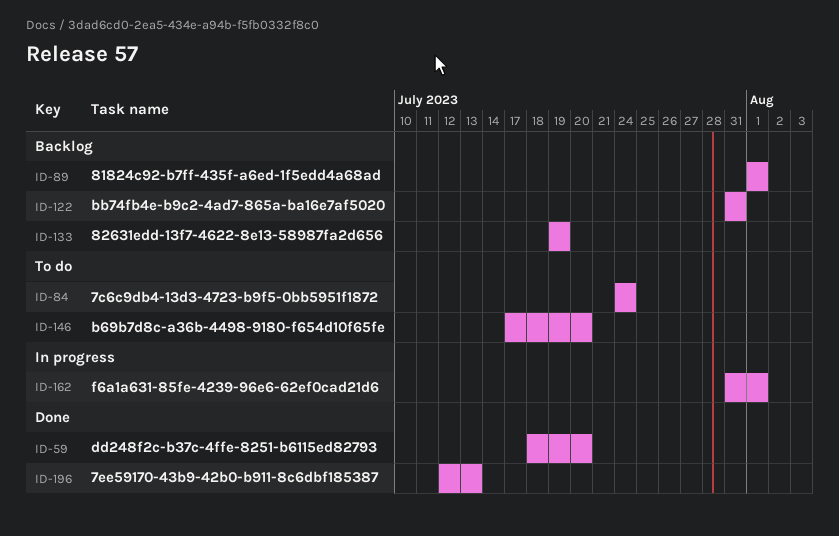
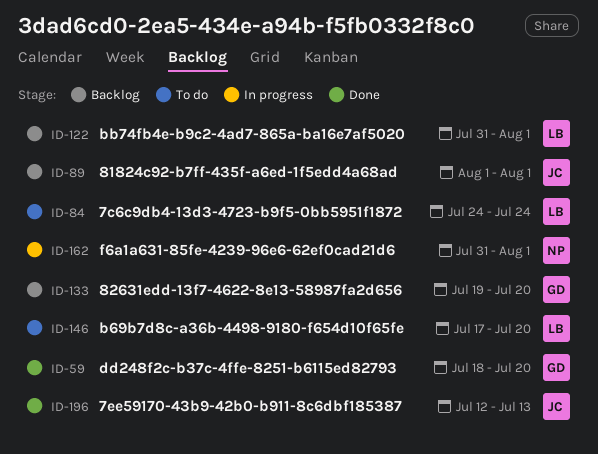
ID-122, due: Jul 31 -> Aug 1
ID-133, due: Jul 19 -> Jul 20

